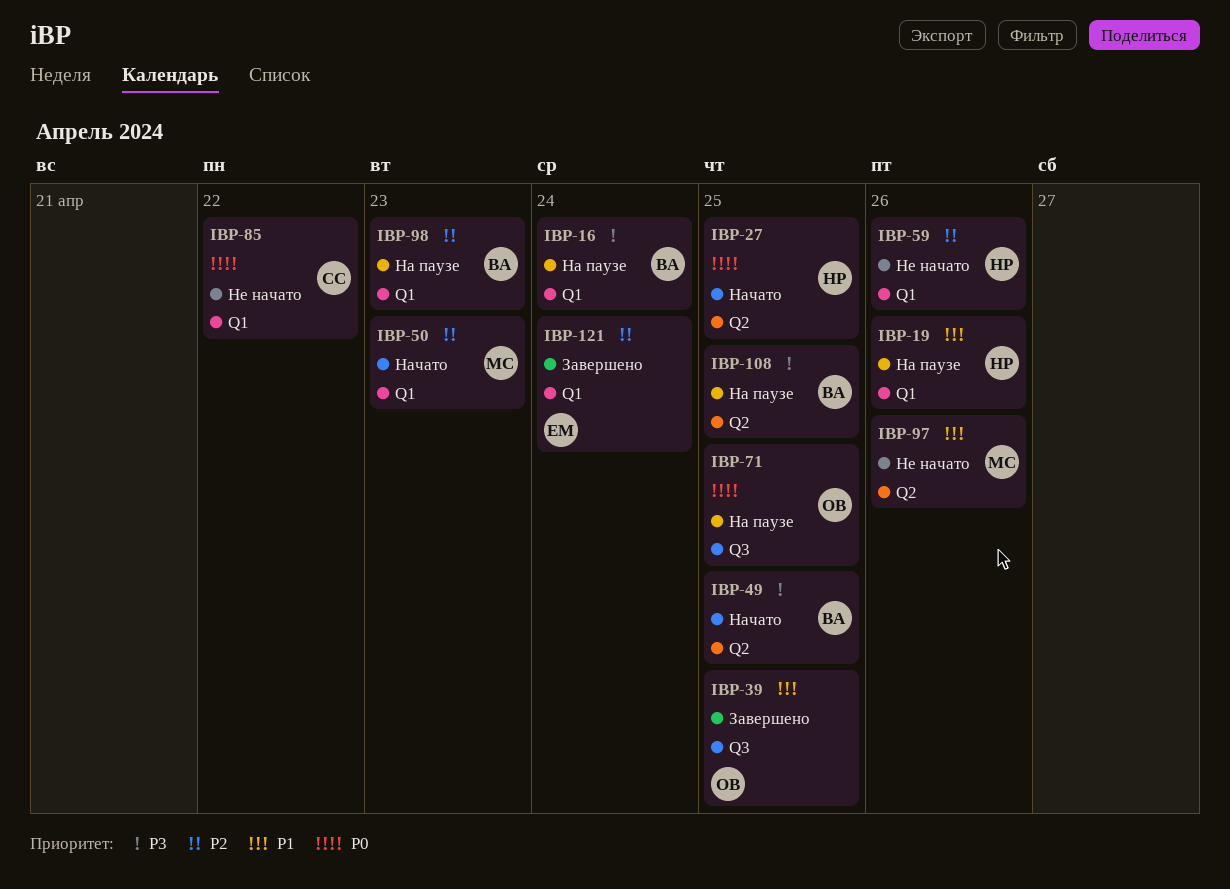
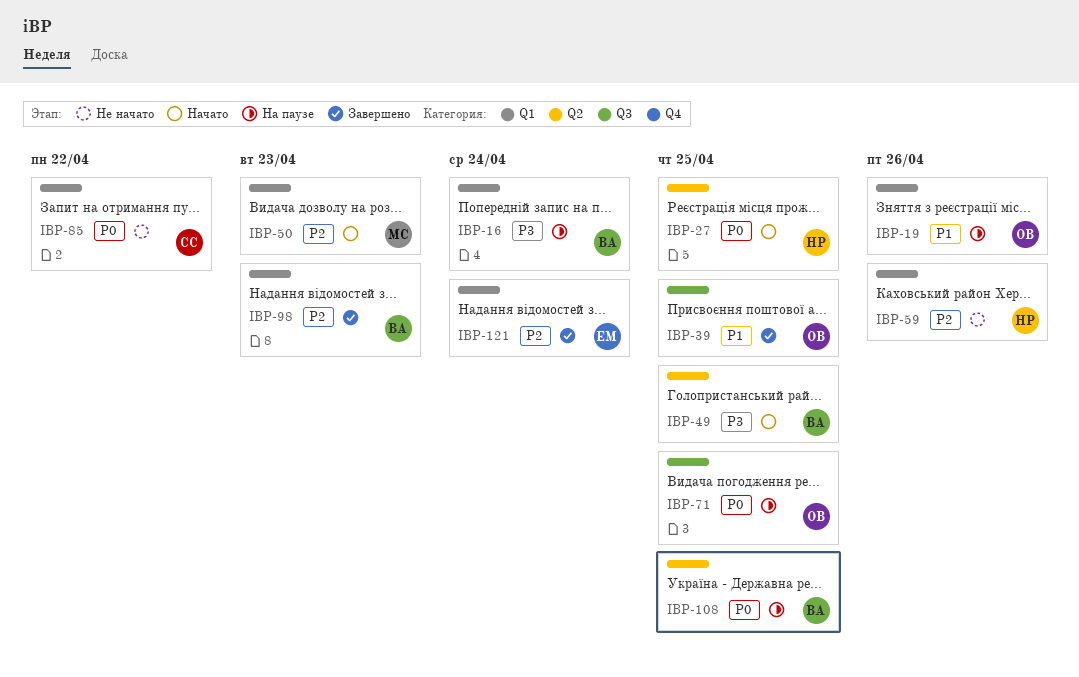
IBP-19, owner: НР -> ОВ
IBP-97: present -> none
IBP-98, status: На паузе -> Завершено
IBP-108, priority: P3 -> P0

